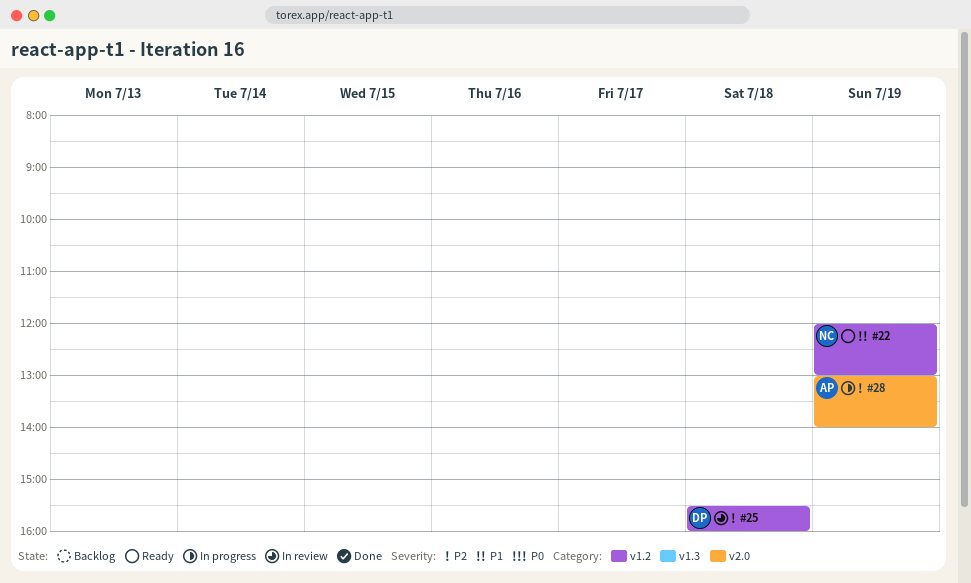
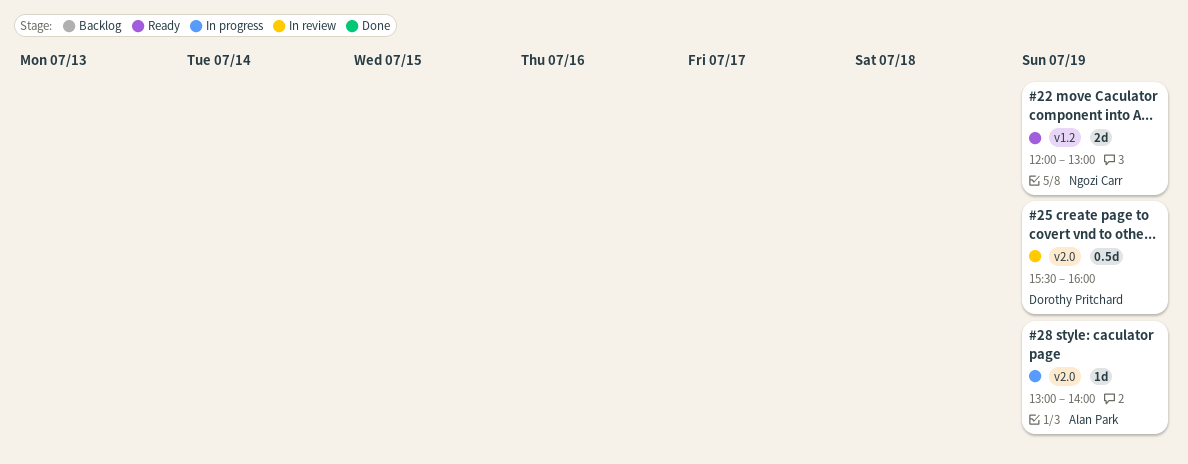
#25, label: v1.2 -> v2.0
#25, day: Jul 18 -> Jul 19

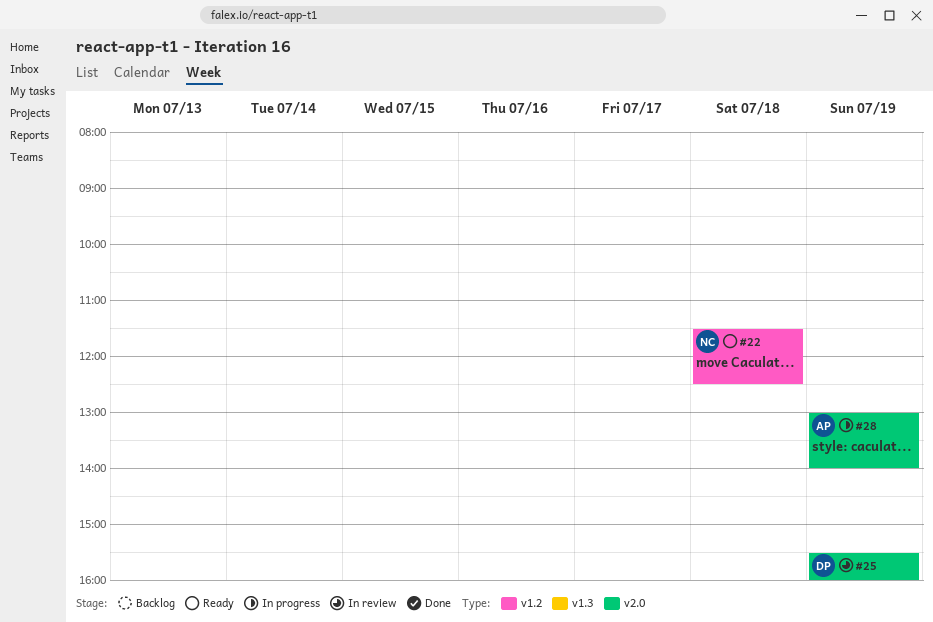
#22, day: Jul 19 -> Jul 18
#22, begins: 12:00 -> 11:30
#22, ends: 13:00 -> 12:30

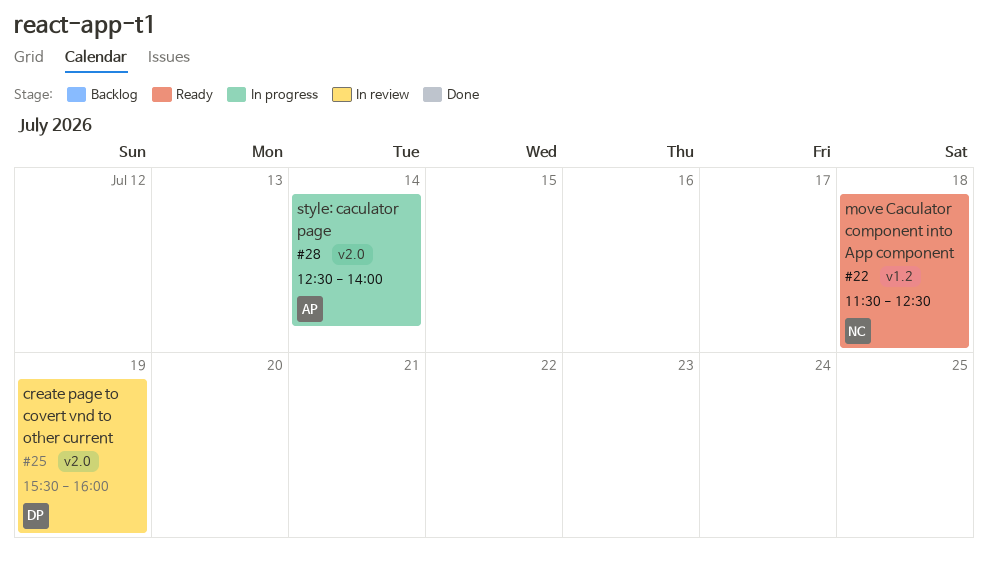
#28, day: Jul 19 -> Jul 14
#28, begins: 13:00 -> 12:30

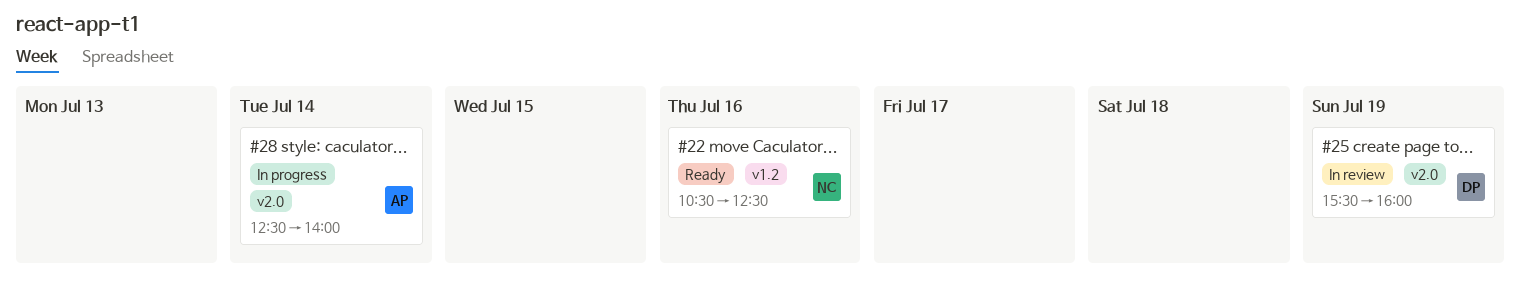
#22, day: Jul 18 -> Jul 16
#22, begins: 11:30 -> 10:30

